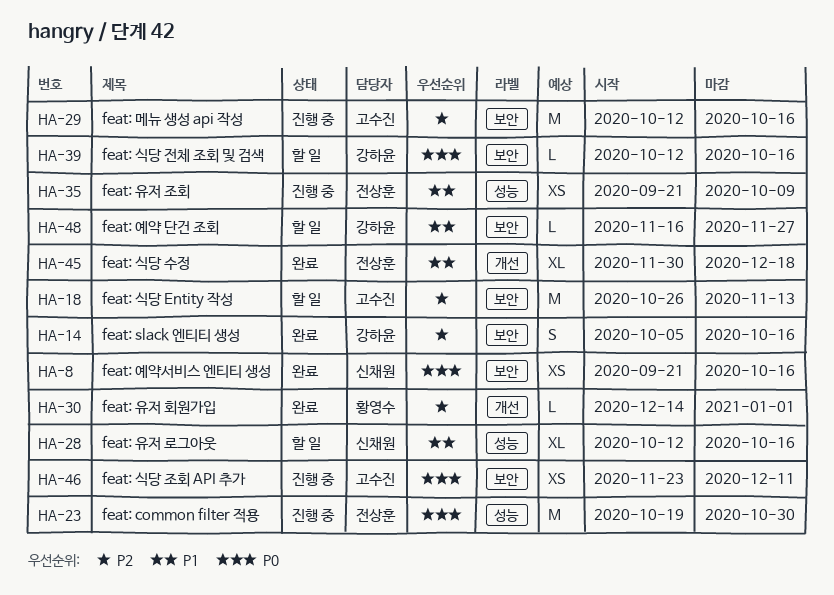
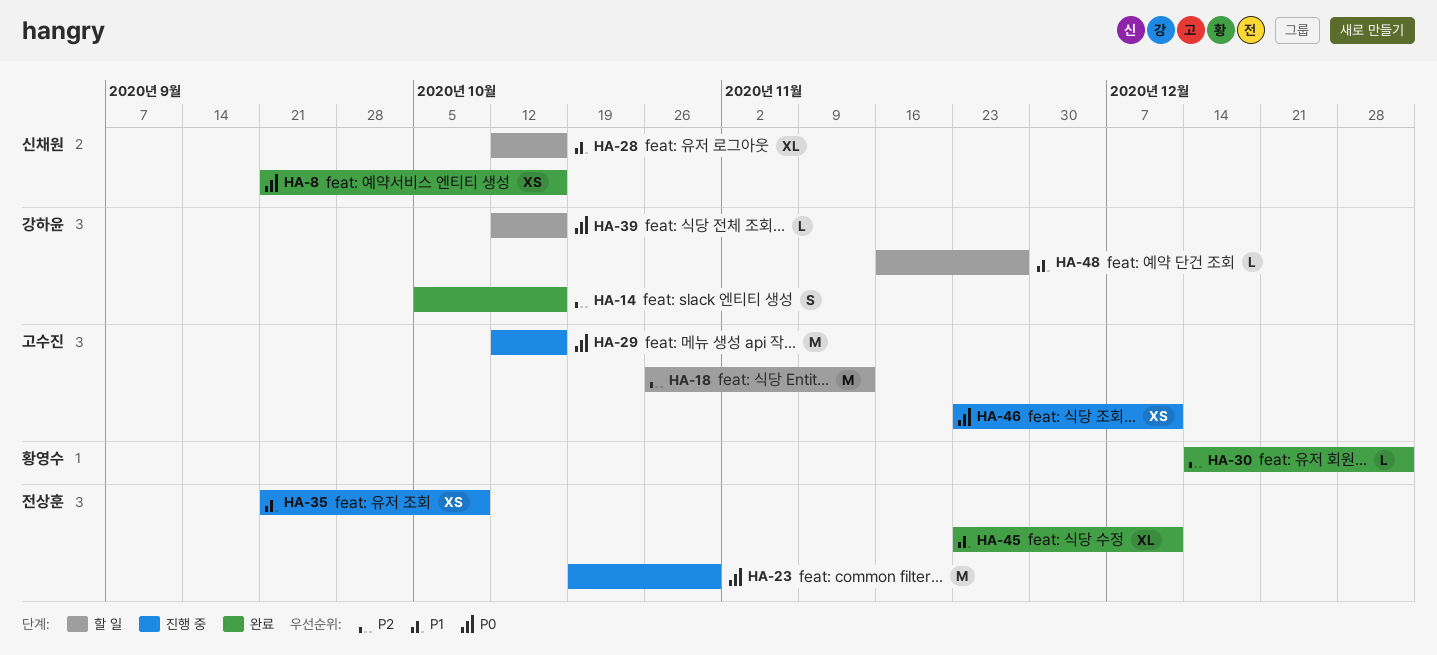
HA-29, priority: P2 -> P0
HA-45, start: Nov 30 -> Nov 23
HA-45, due: Dec 18 -> Dec 11

